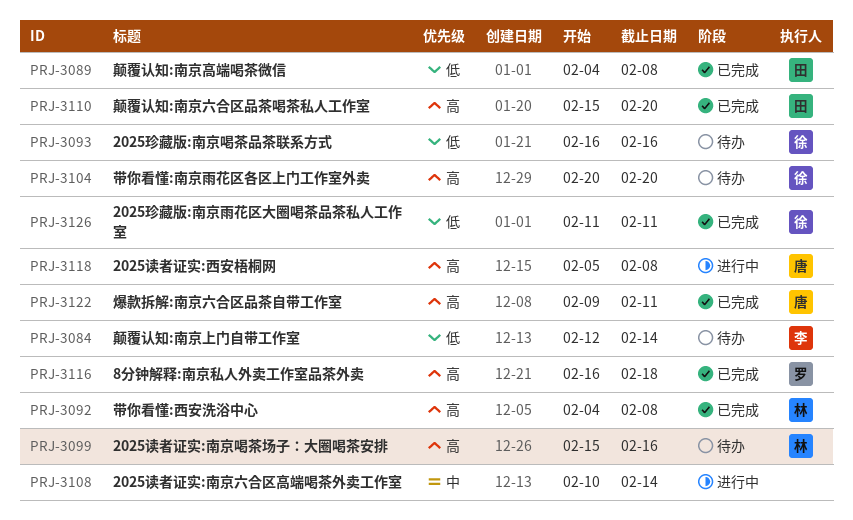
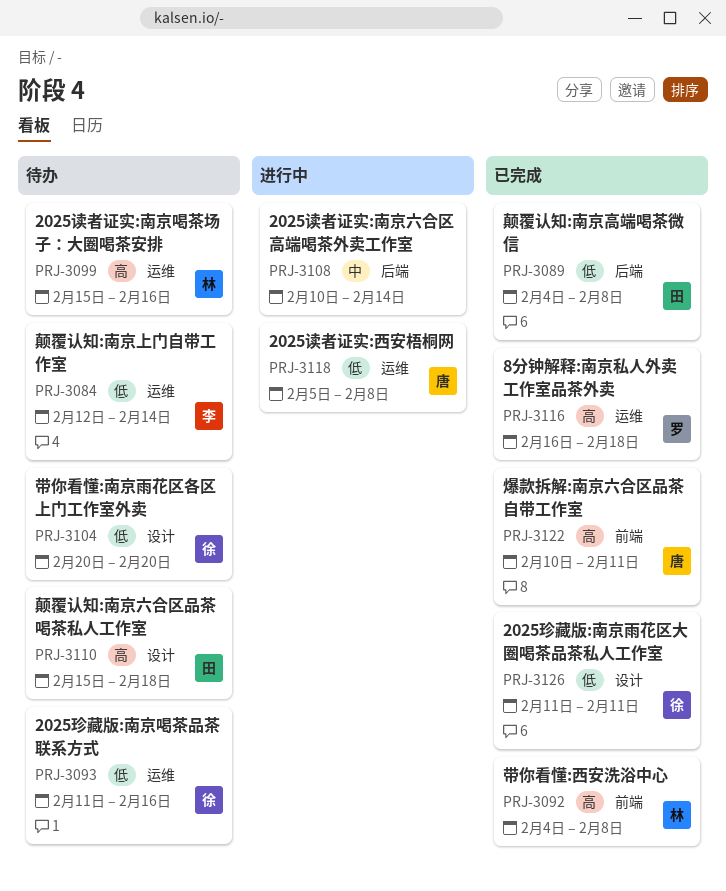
PRJ-3093, start: Feb 16 -> Feb 11
PRJ-3104, priority: 高 -> 低
PRJ-3110, status: 已完成 -> 待办
PRJ-3110, due: Feb 20 -> Feb 18
PRJ-3118, priority: 高 -> 低
PRJ-3122, start: Feb 9 -> Feb 10

